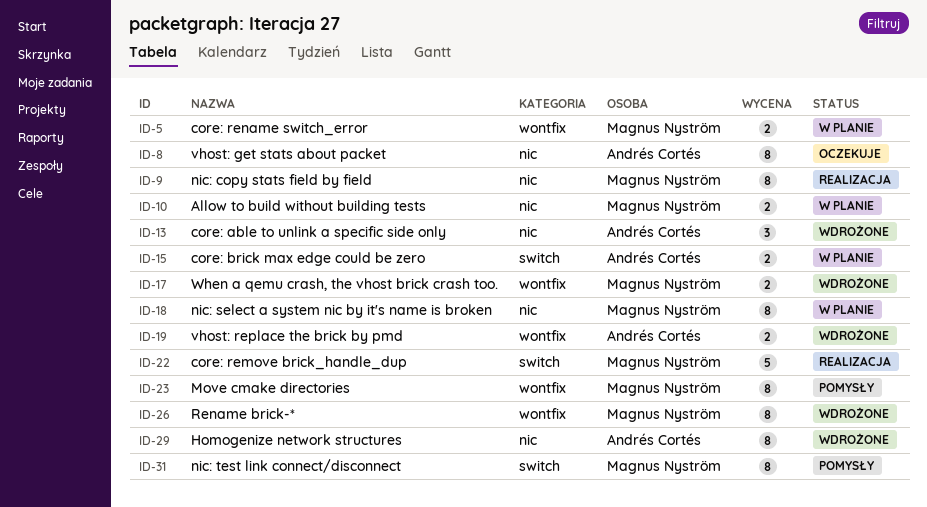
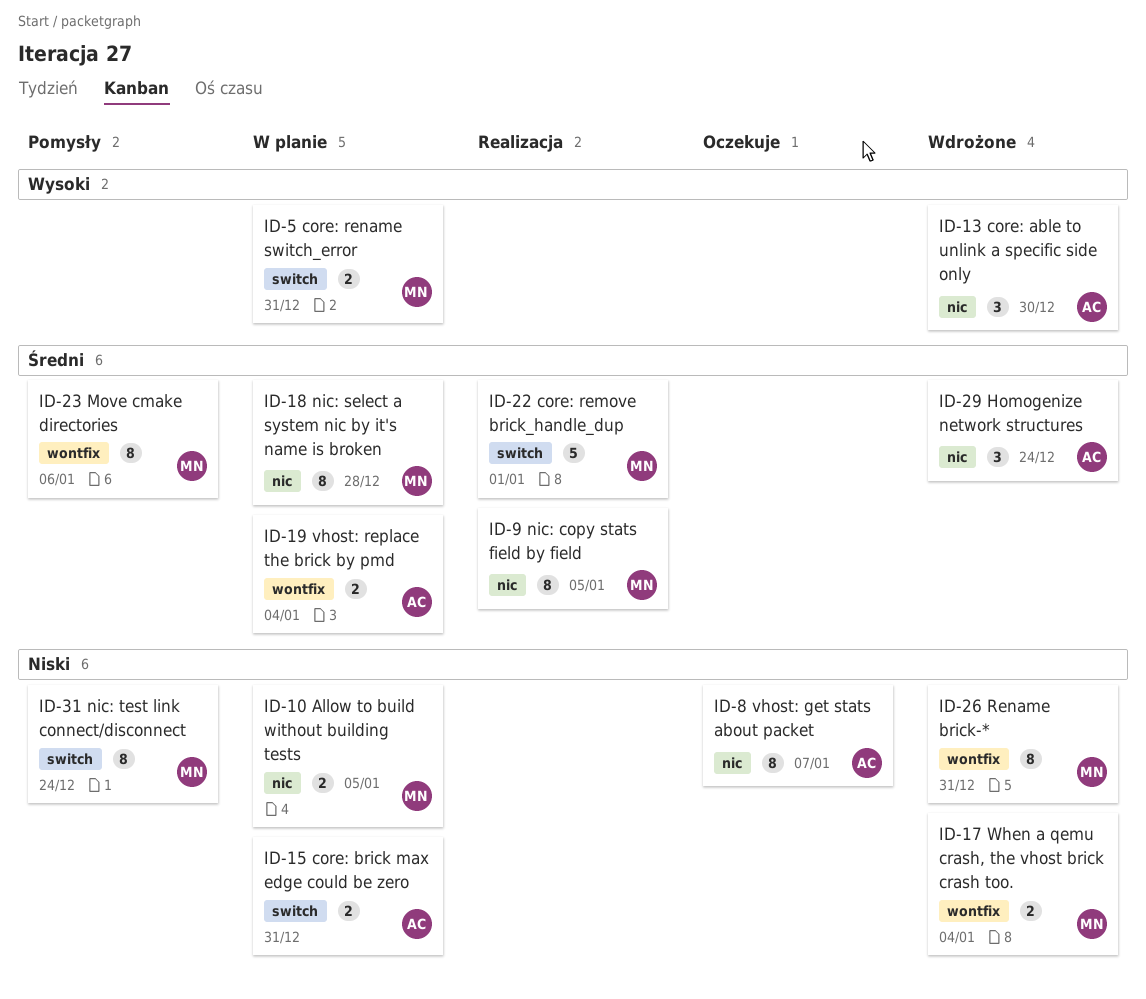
ID-5, label: wontfix -> switch
ID-19, status: Wdrożone -> W planie
ID-29, estimate: 8 -> 3

